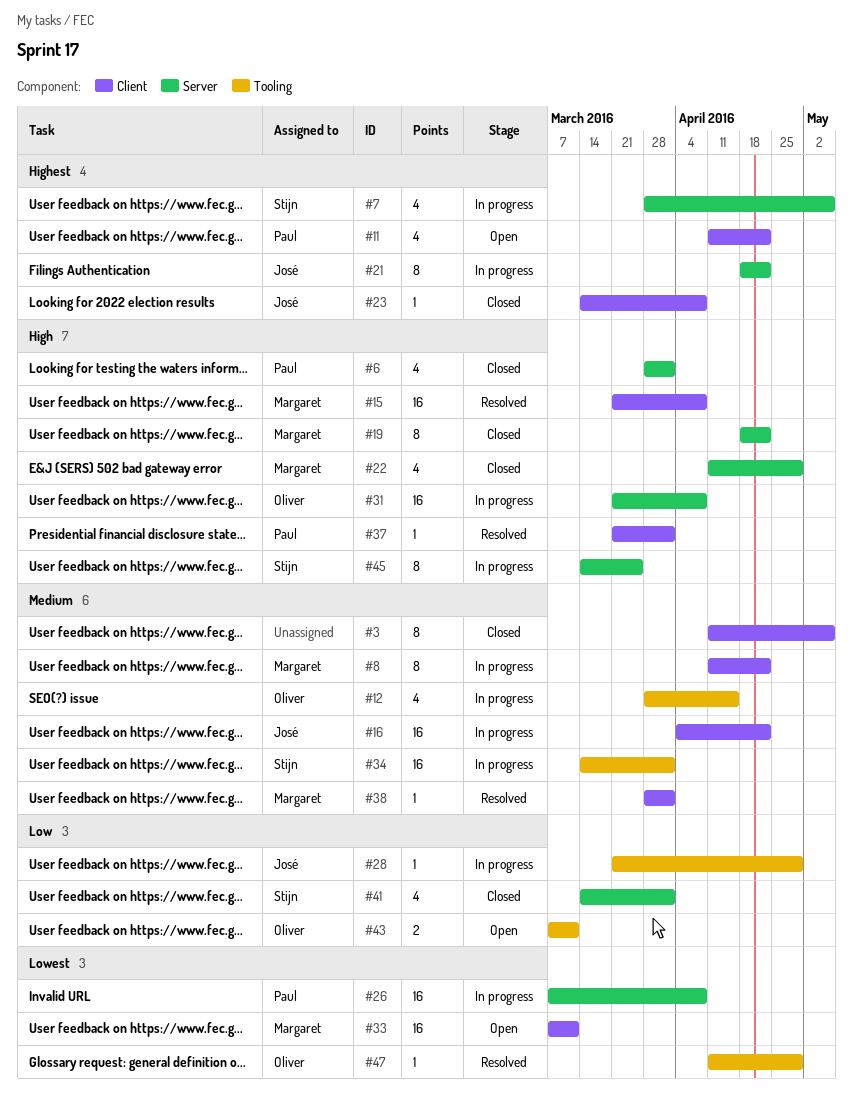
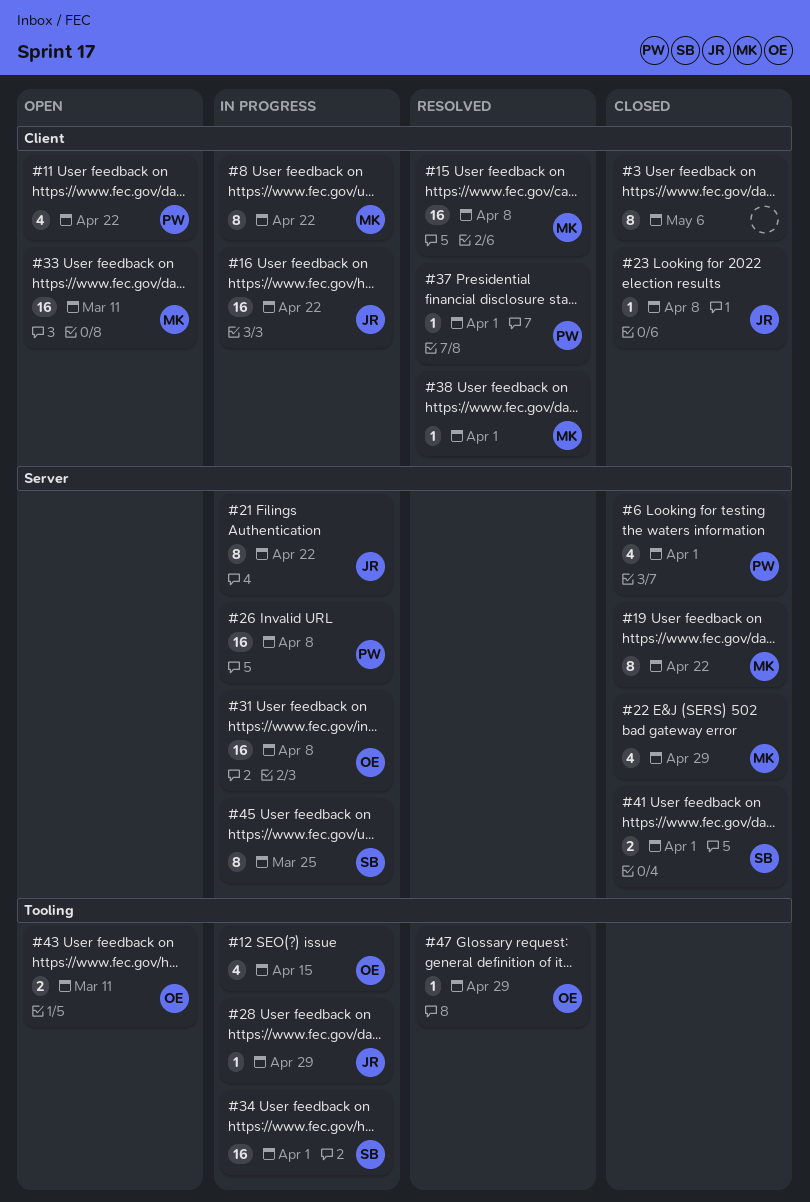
#7: present -> none
#41, estimate: 4 -> 2

